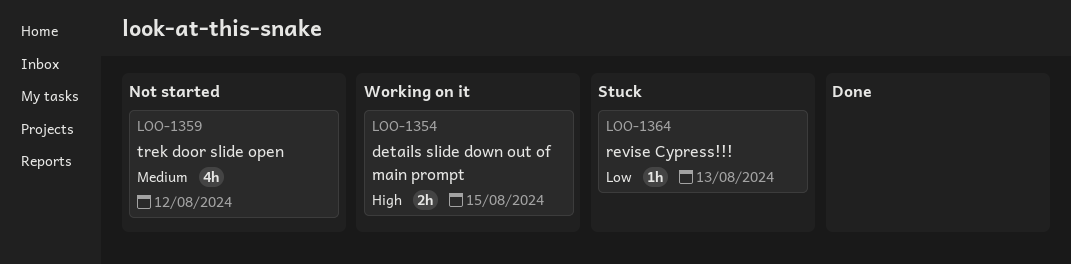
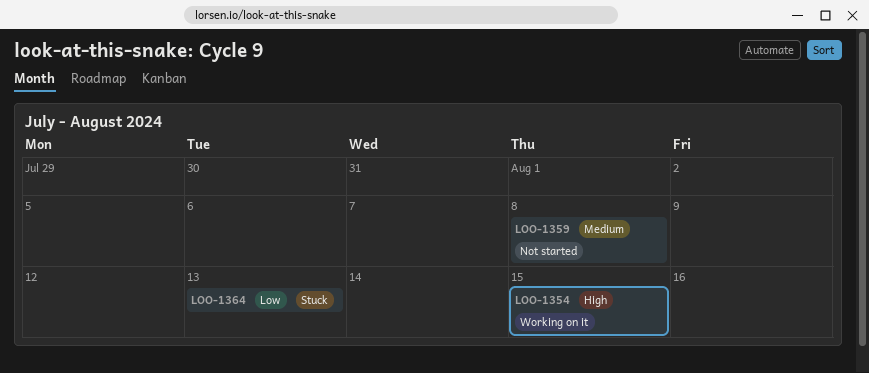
LOO-1359, due: Aug 12 -> Aug 8

